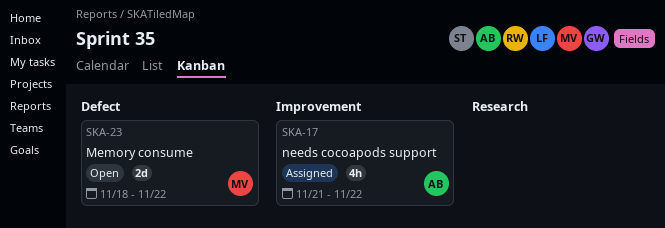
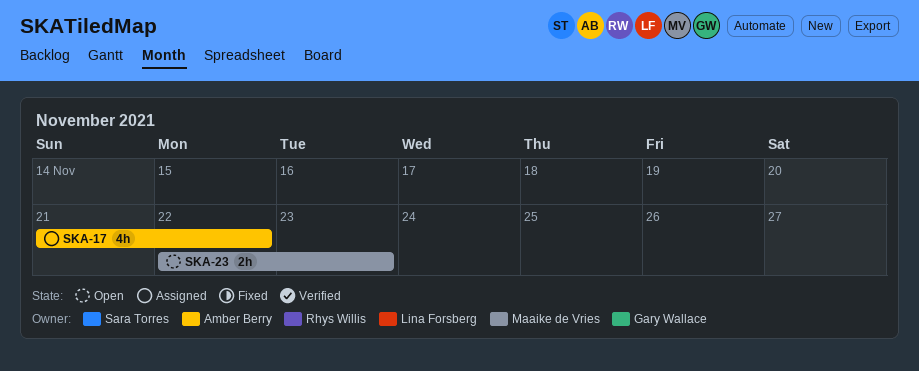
SKA-23, estimate: 2d -> 2h
SKA-23, start: Nov 18 -> Nov 22
SKA-23, due: Nov 22 -> Nov 23

